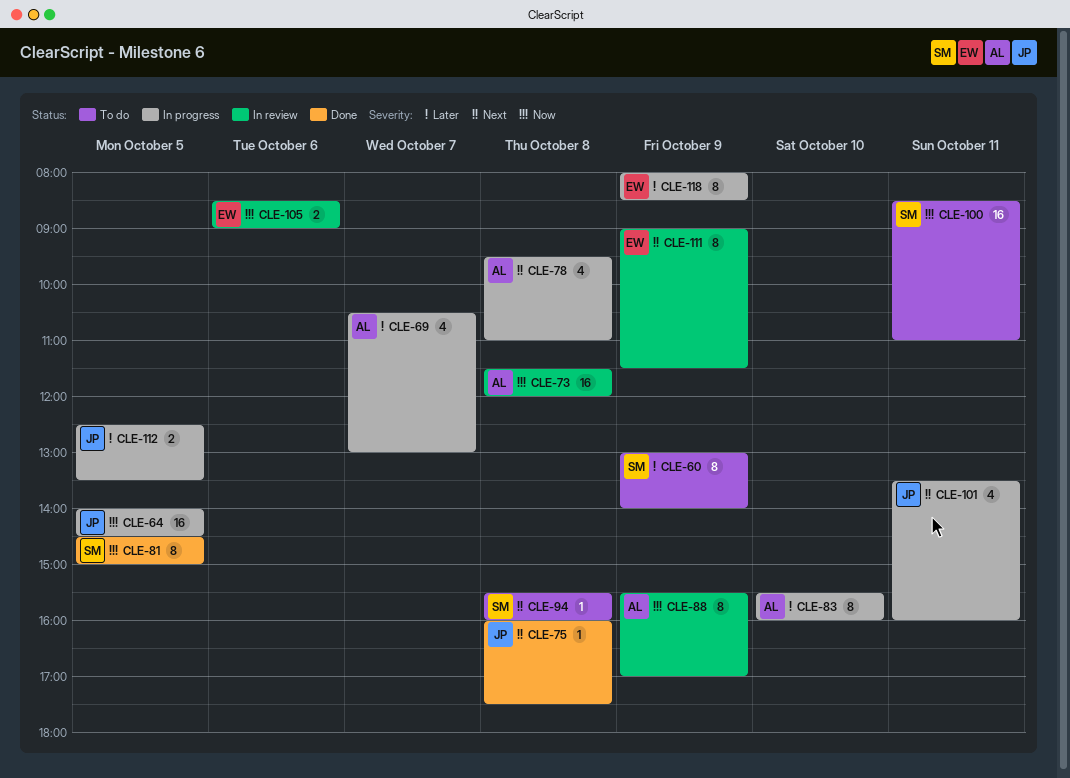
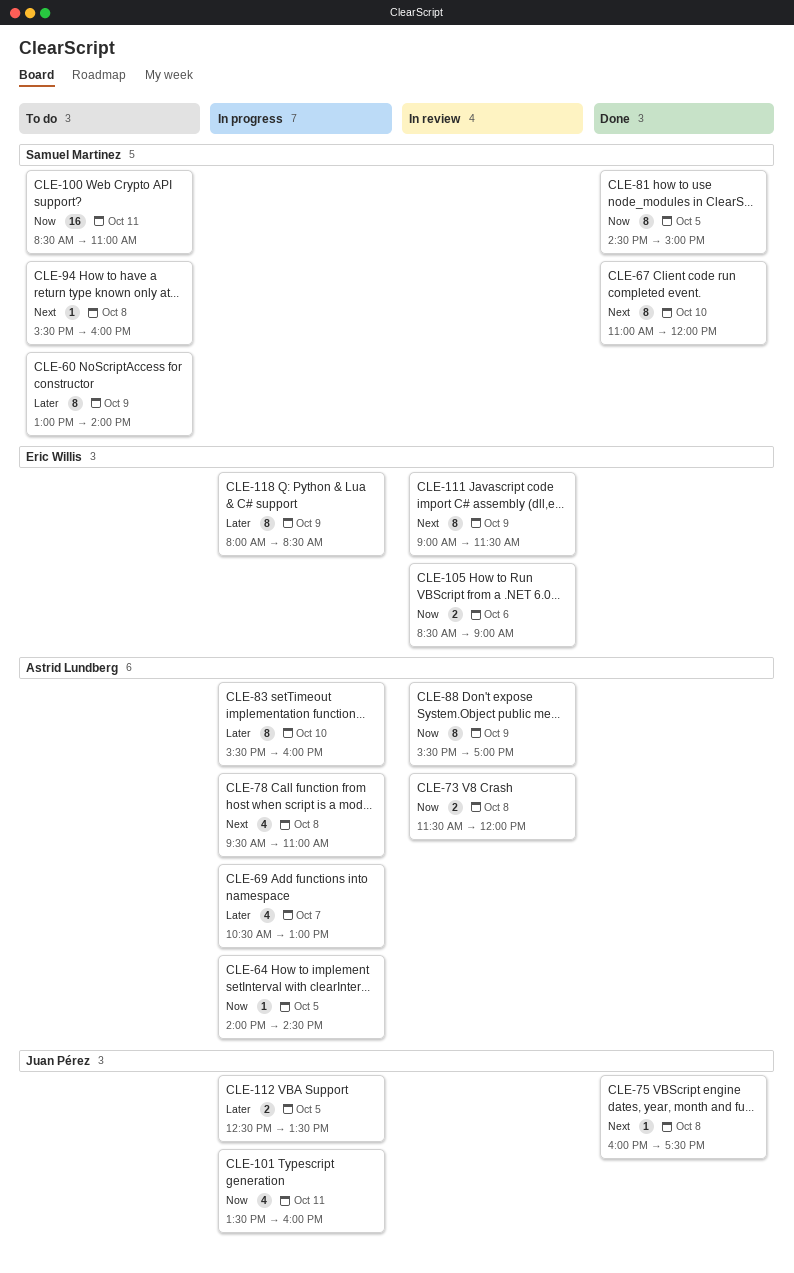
CLE-64, owner: Juan Pérez -> Astrid Lundberg
CLE-64, estimate: 16 -> 1
CLE-67: none -> present
CLE-73, estimate: 16 -> 2
CLE-101, priority: Next -> Now

